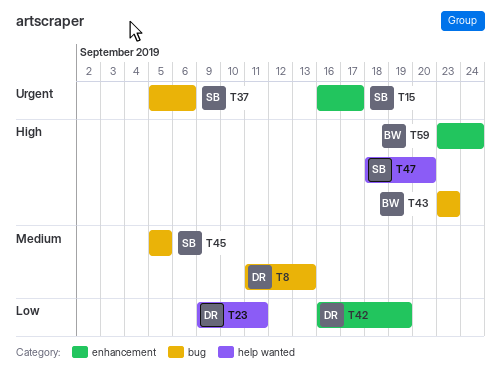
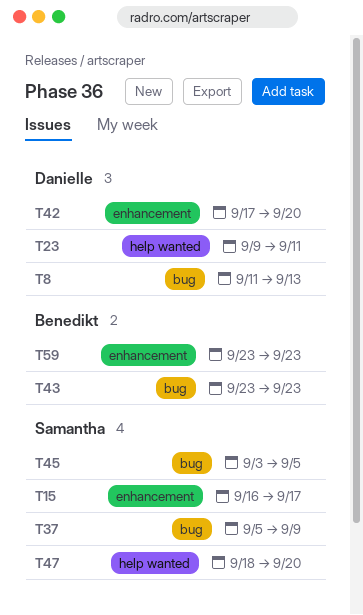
T37, due: Sep 6 -> Sep 9
T42, start: Sep 16 -> Sep 17
T42, due: Sep 19 -> Sep 20
T45, start: Sep 5 -> Sep 3
T59, due: Sep 24 -> Sep 23

